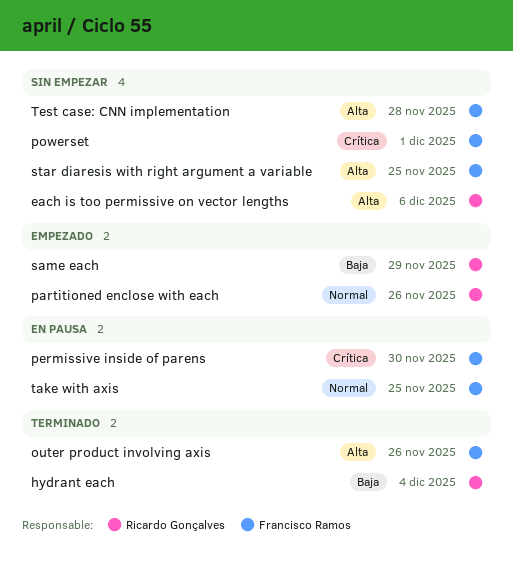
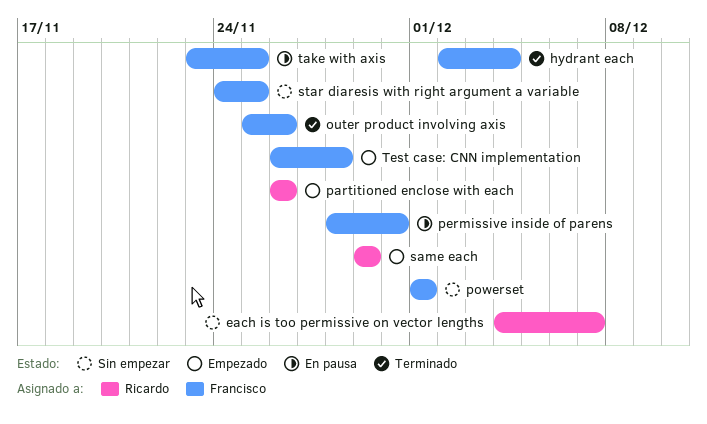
each is too permissive on vector lengths, due: Dec 6 -> Dec 7
hydrant each, owner: Ricardo Gonçalves -> Francisco Ramos
Test case: CNN implementation, status: Sin empezar -> Empezado

